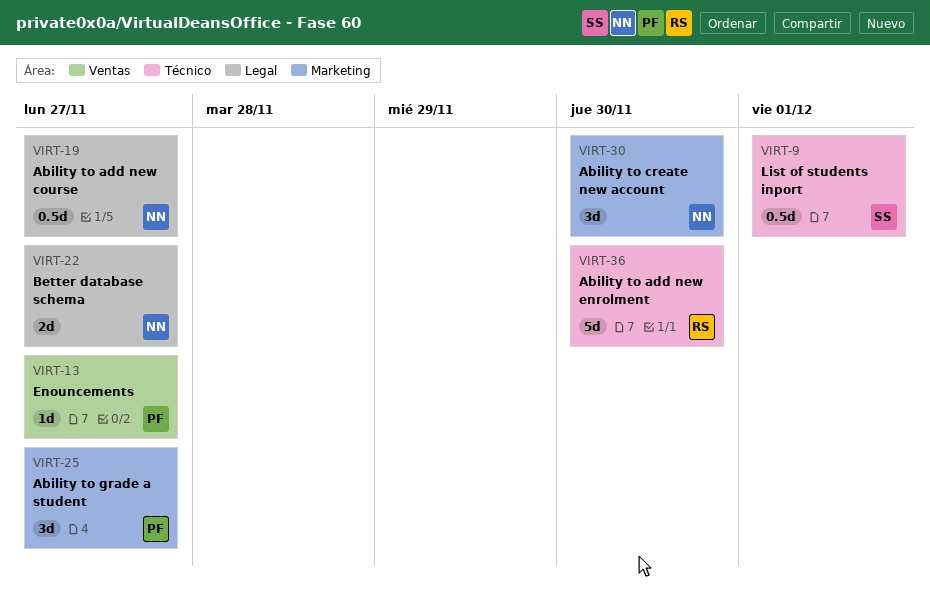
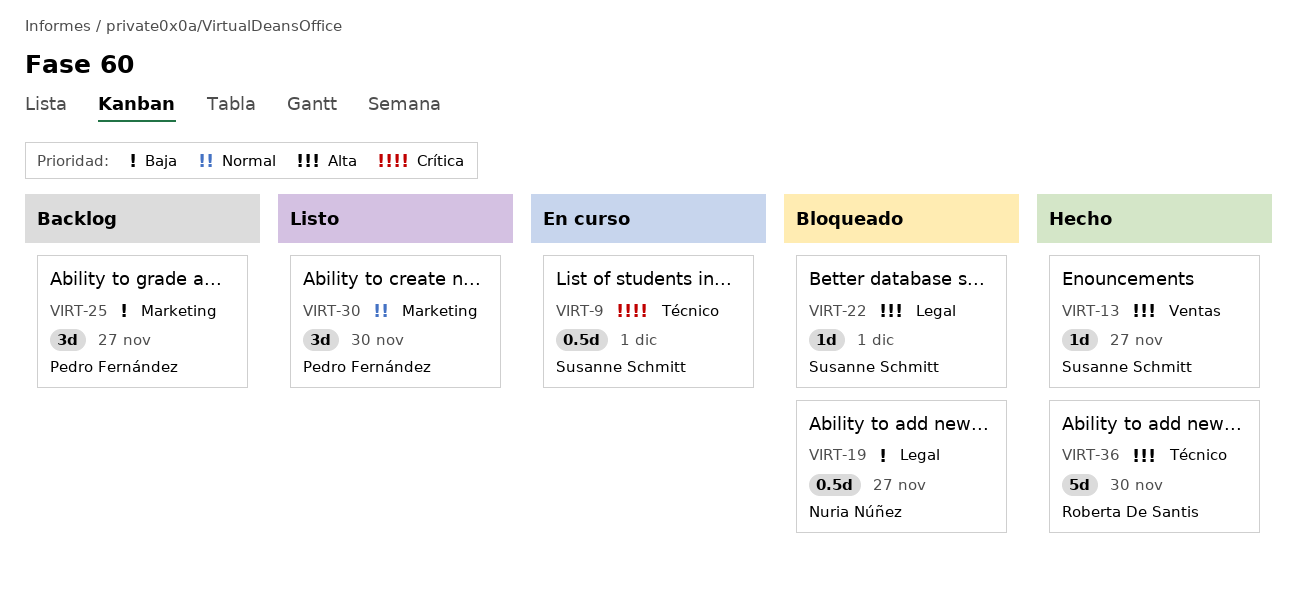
VIRT-13, owner: Pedro Fernández -> Susanne Schmitt
VIRT-22, owner: Nuria Núñez -> Susanne Schmitt
VIRT-22, estimate: 2d -> 1d
VIRT-22, due: Nov 27 -> Dec 1
VIRT-30, owner: Nuria Núñez -> Pedro Fernández

